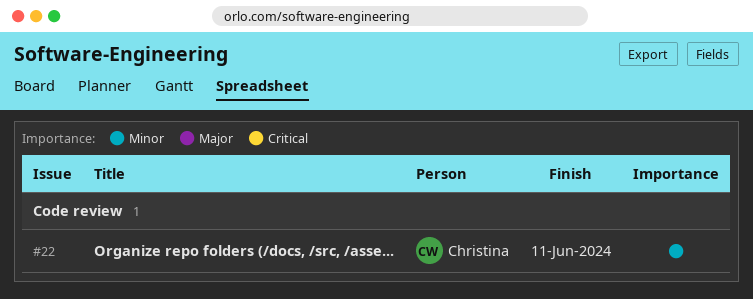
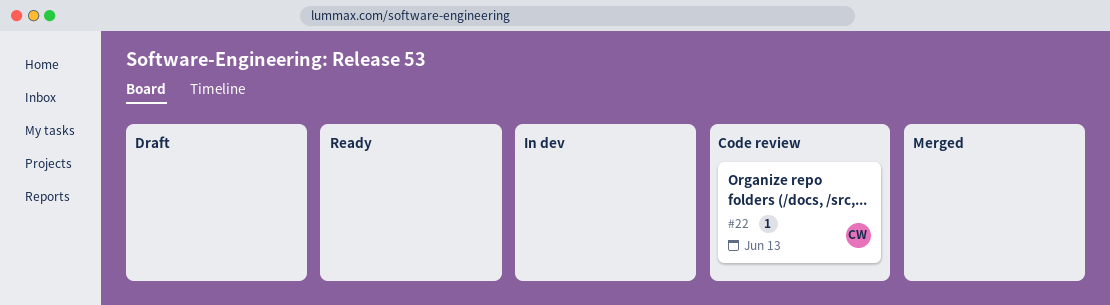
#22, due: Jun 11 -> Jun 13

